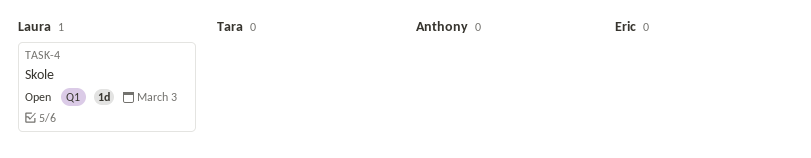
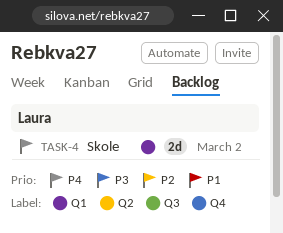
TASK-4, estimate: 1d -> 2d
TASK-4, due: Mar 3 -> Mar 2

